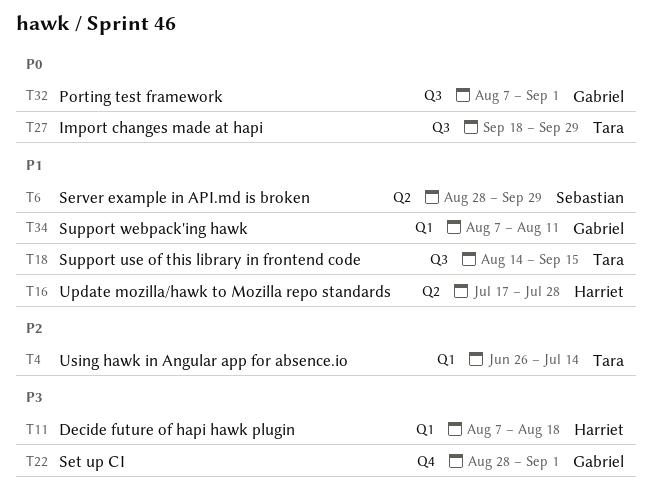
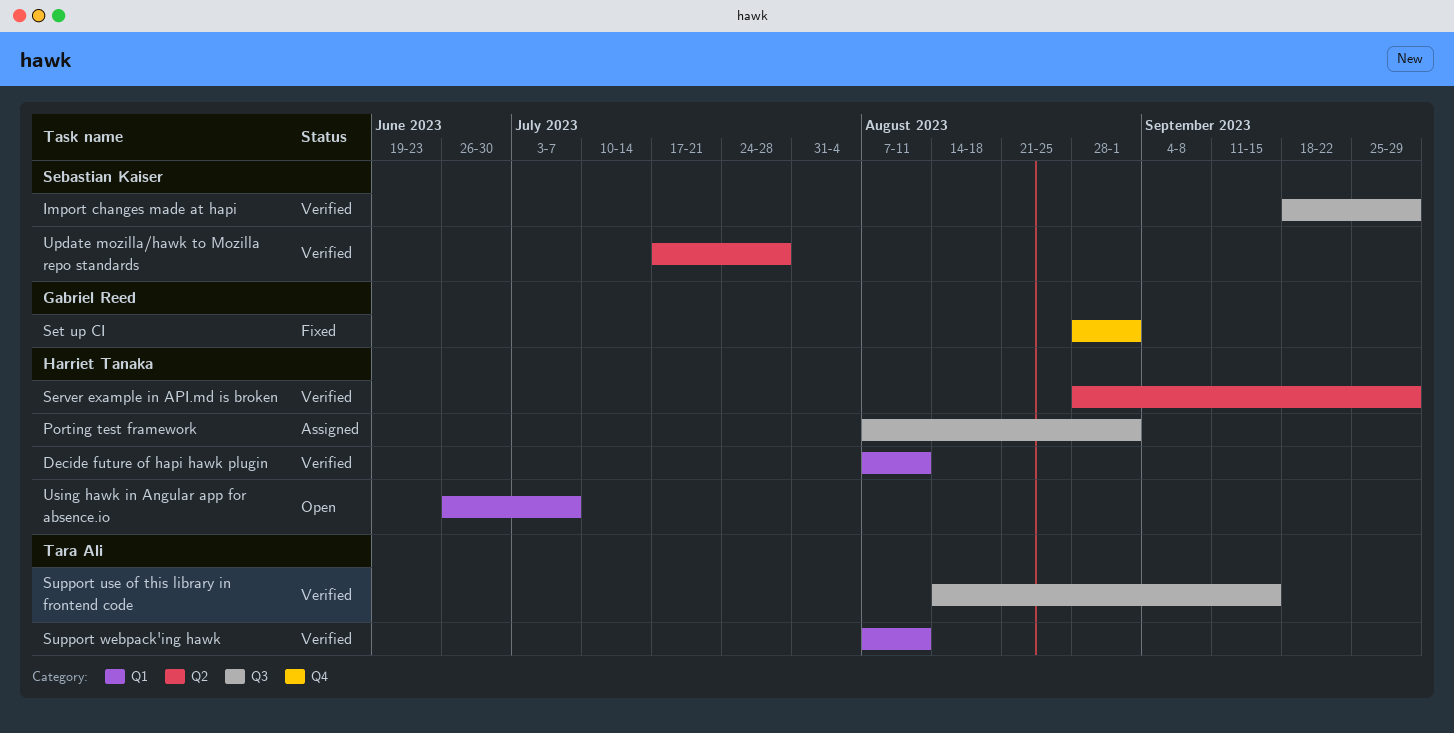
Decide future of hapi hawk plugin, due: Aug 18 -> Aug 11
Import changes made at hapi, owner: Tara Ali -> Sebastian Kaiser
Porting test framework, owner: Gabriel Reed -> Harriet Tanaka
Server example in API.md is broken, owner: Sebastian Kaiser -> Harriet Tanaka
Support webpack'ing hawk, owner: Gabriel Reed -> Tara Ali
Update mozilla/hawk to Mozilla repo standards, owner: Harriet Tanaka -> Sebastian Kaiser
Using hawk in Angular app for absence.io, owner: Tara Ali -> Harriet Tanaka
Using hawk in Angular app for absence.io, due: Jul 14 -> Jul 7

